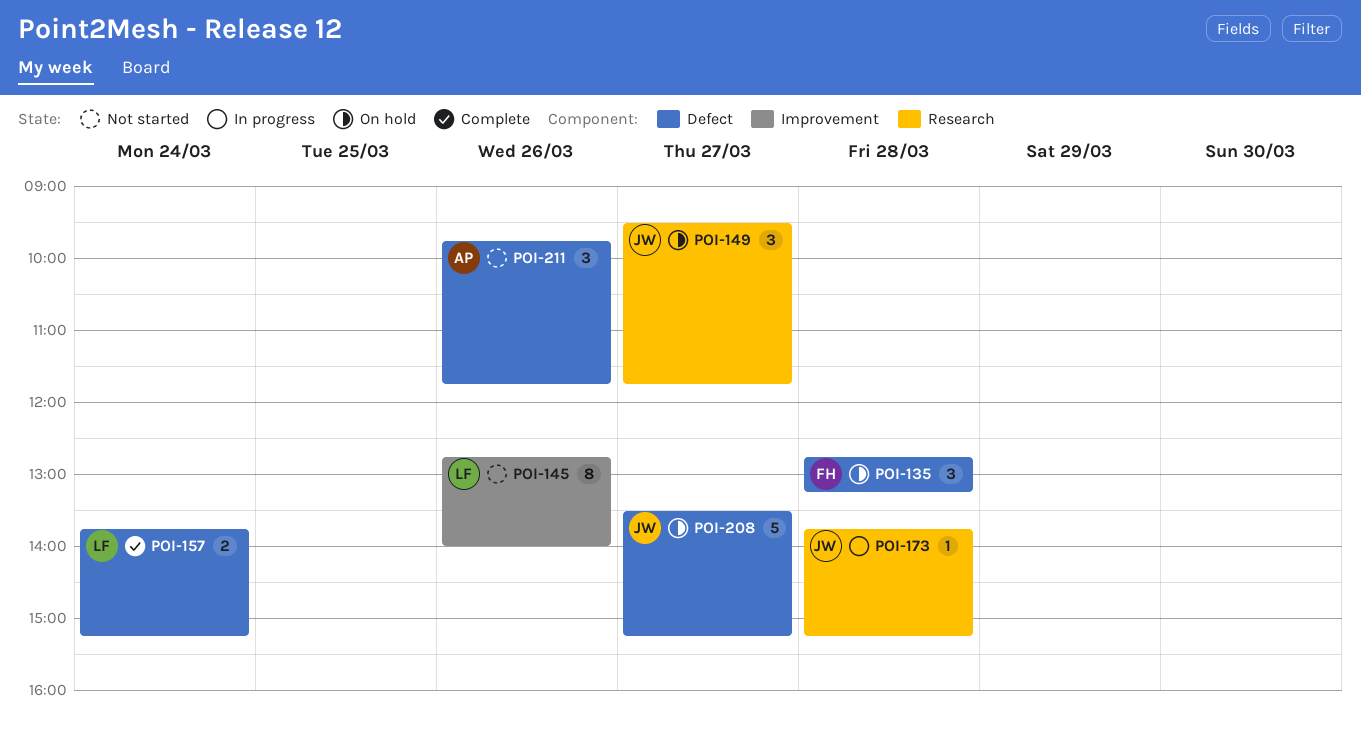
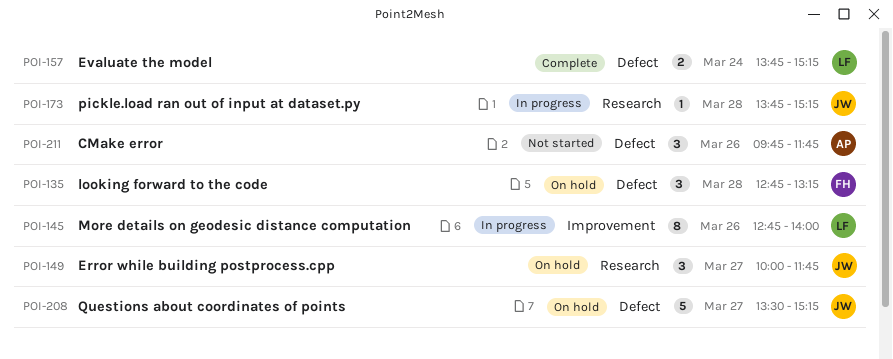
POI-145, status: Not started -> In progress
POI-149, begins: 09:30 -> 10:00

